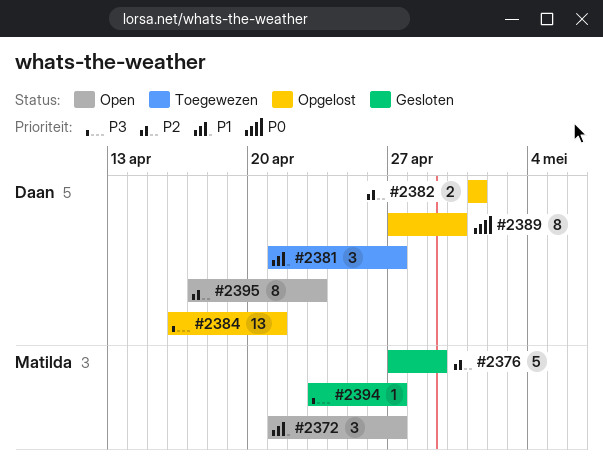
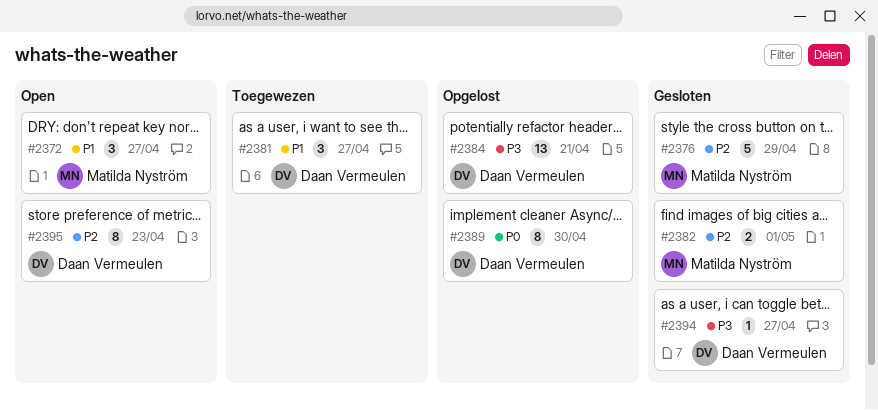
#2382, status: Opgelost -> Gesloten
#2382, owner: Daan Vermeulen -> Matilda Nyström
#2394, owner: Matilda Nyström -> Daan Vermeulen

